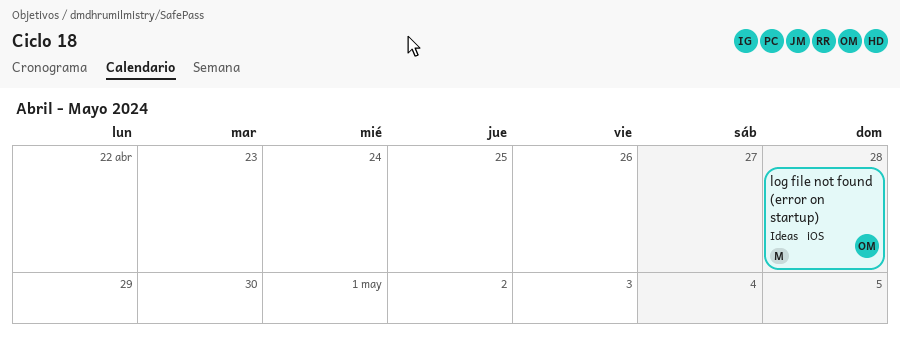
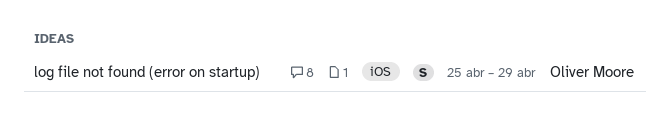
log file not found (error on startup), estimate: M -> S
log file not found (error on startup), due: Apr 28 -> Apr 29

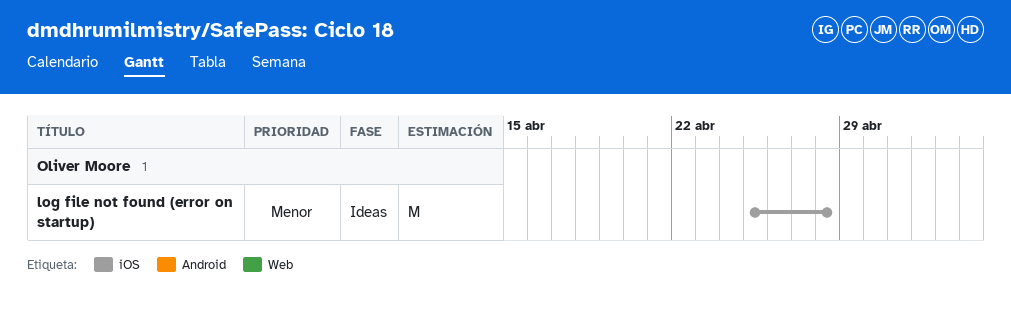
log file not found (error on startup), estimate: S -> M
log file not found (error on startup), due: Apr 29 -> Apr 28

